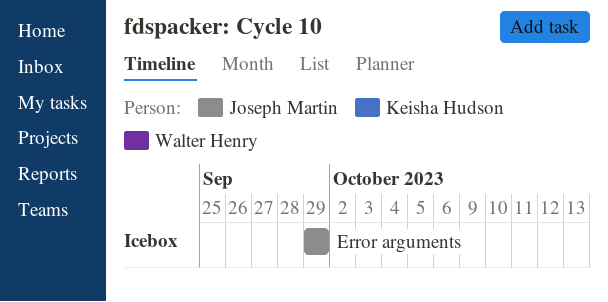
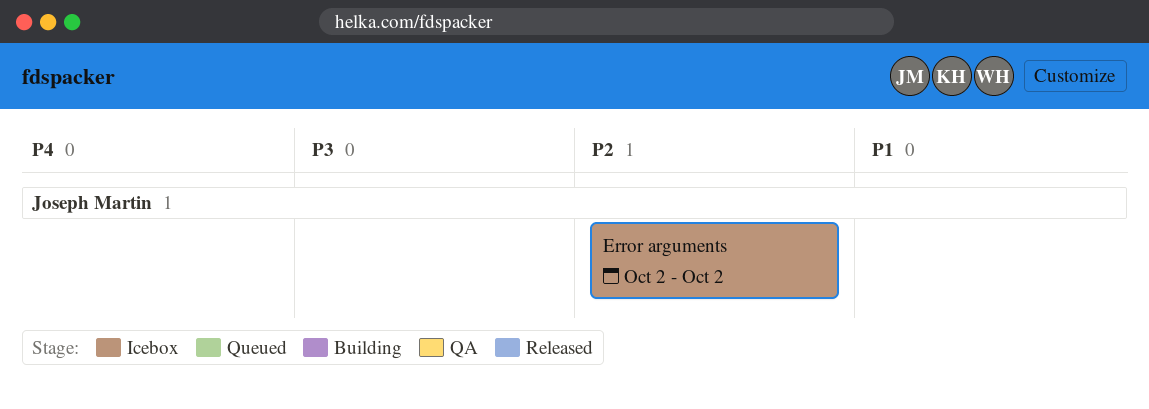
Error arguments, start: Sep 29 -> Oct 2
Error arguments, due: Sep 29 -> Oct 2

